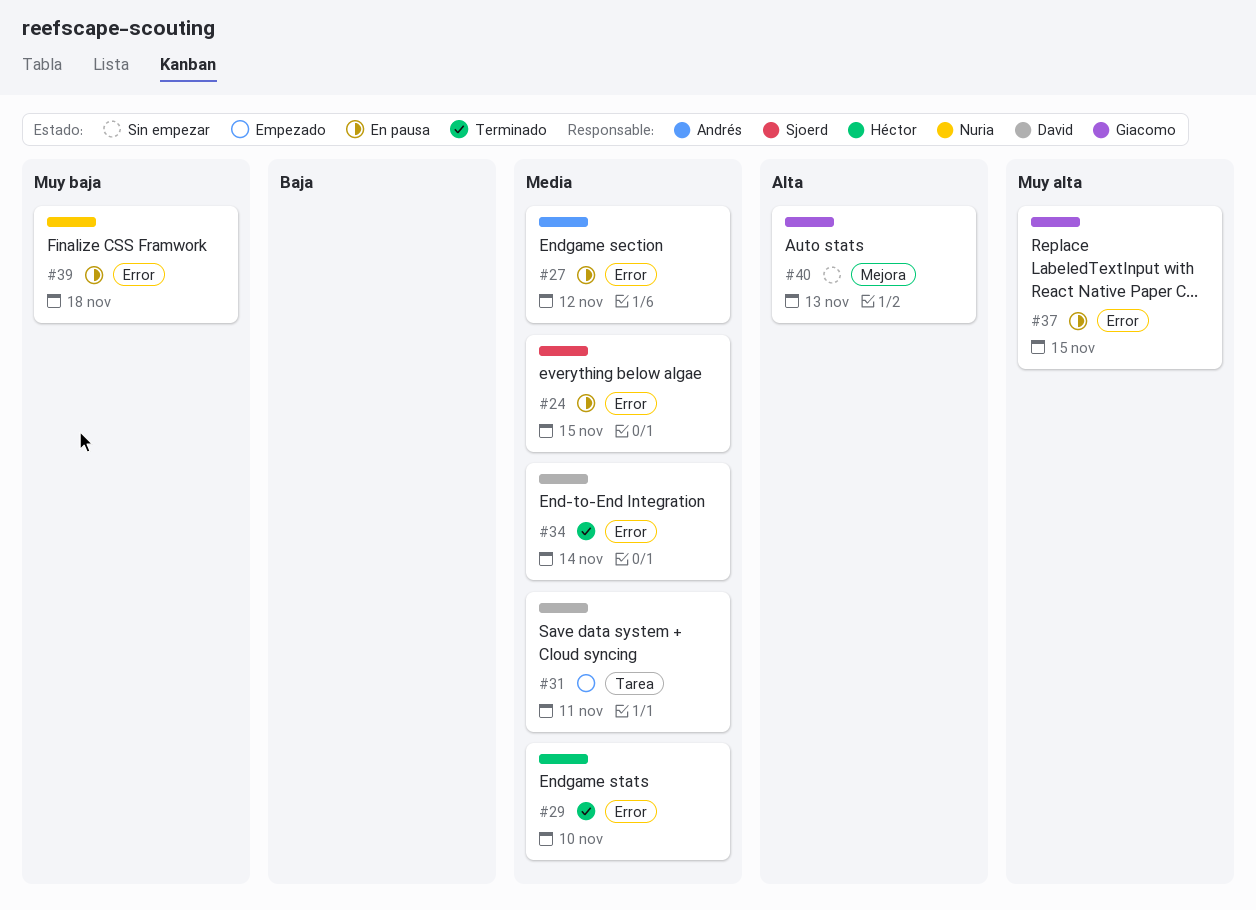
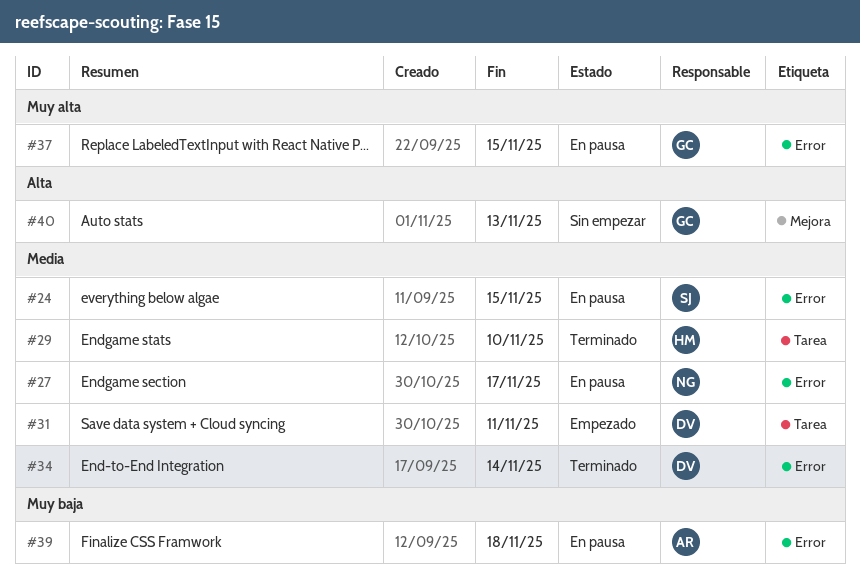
#27, owner: Andrés -> Nuria
#27, due: Nov 12 -> Nov 17
#29, label: Error -> Tarea
#39, owner: Nuria -> Andrés

